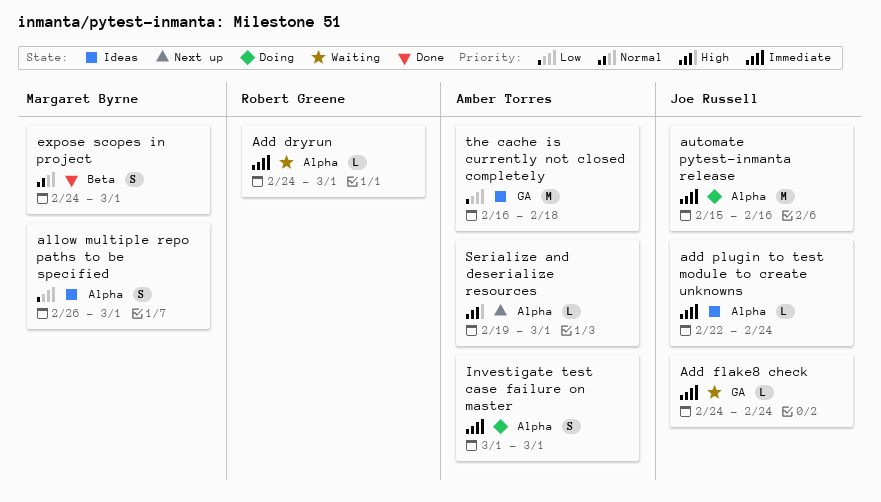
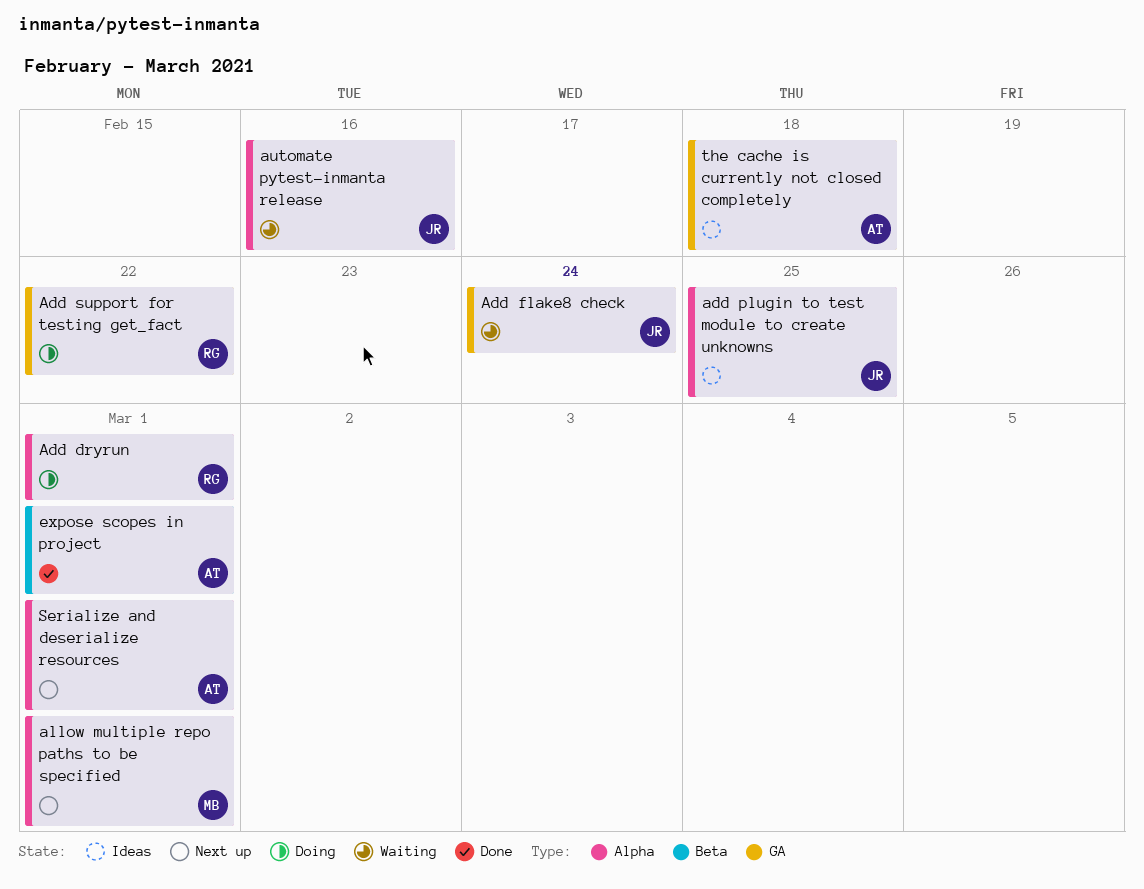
Add dryrun, status: Waiting -> Doing
add plugin to test module to create unknowns, due: Feb 24 -> Feb 25
Add support for testing get_fact: none -> present
allow multiple repo paths to be specified, status: Ideas -> Next up
automate pytest-inmanta release, status: Doing -> Waiting
expose scopes in project, owner: Margaret Byrne -> Amber Torres
Investigate test case failure on master: present -> none

